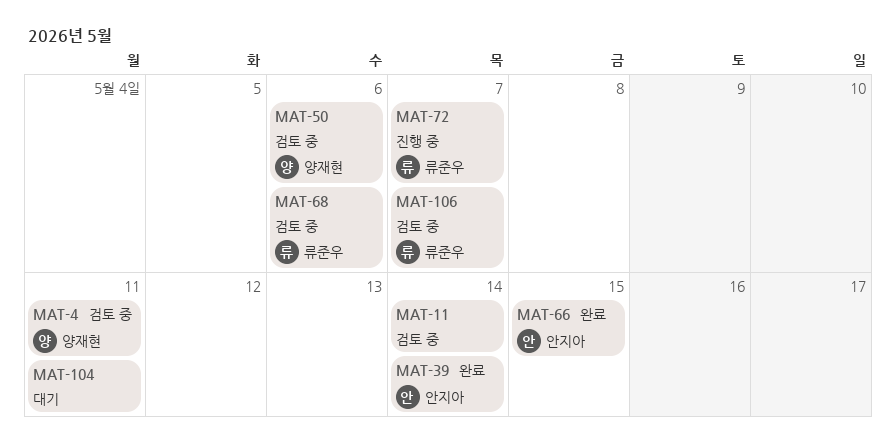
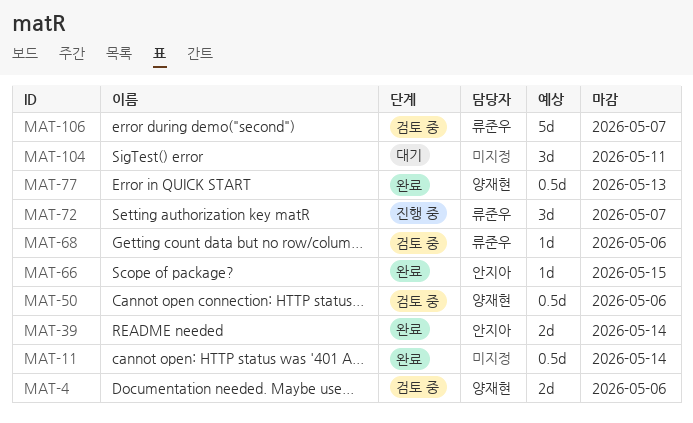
MAT-4, due: May 11 -> May 6
MAT-11, status: 검토 중 -> 완료
MAT-77: none -> present

